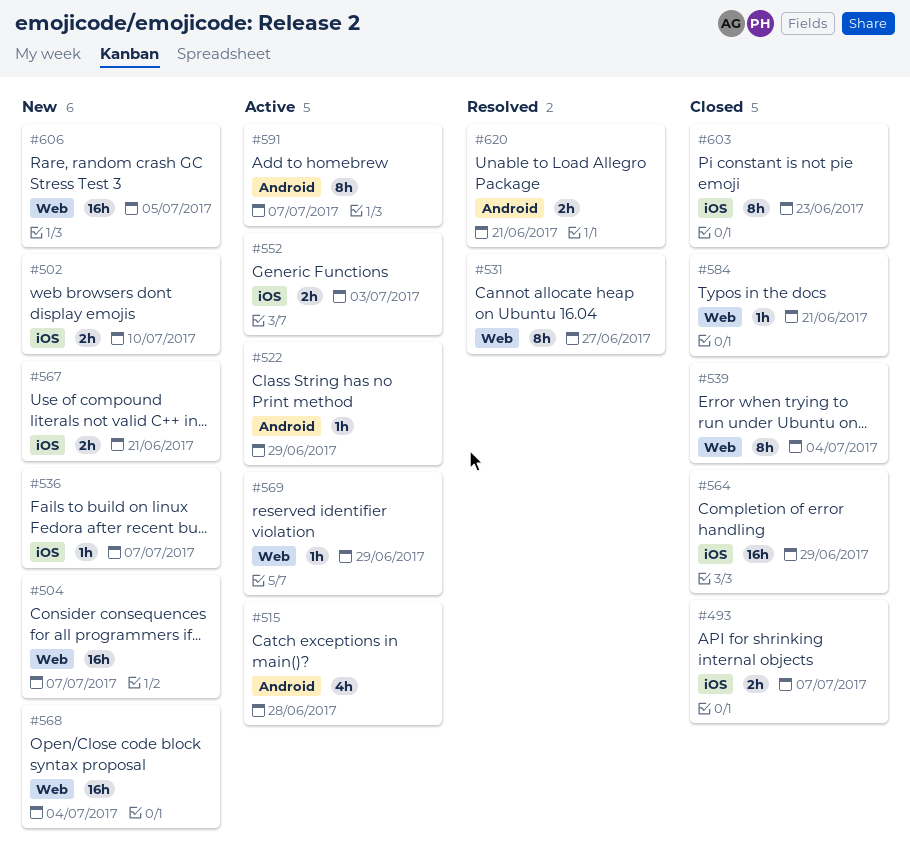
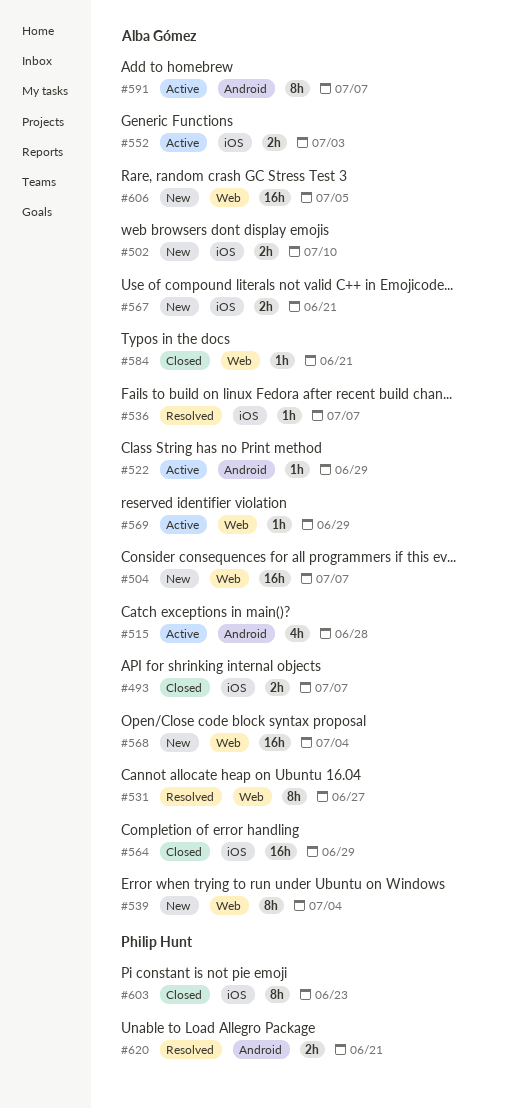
#536, status: New -> Resolved
#539, status: Closed -> New

